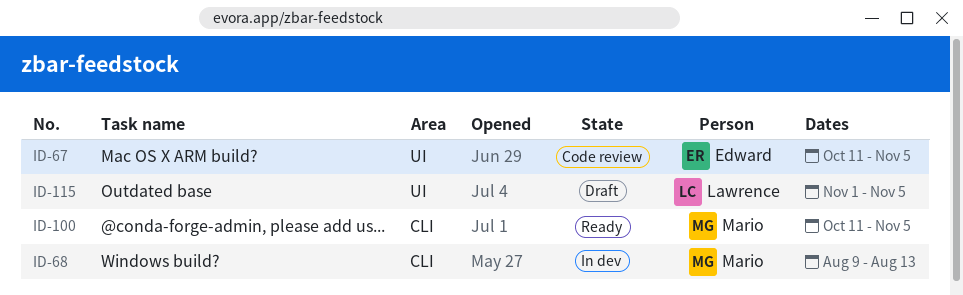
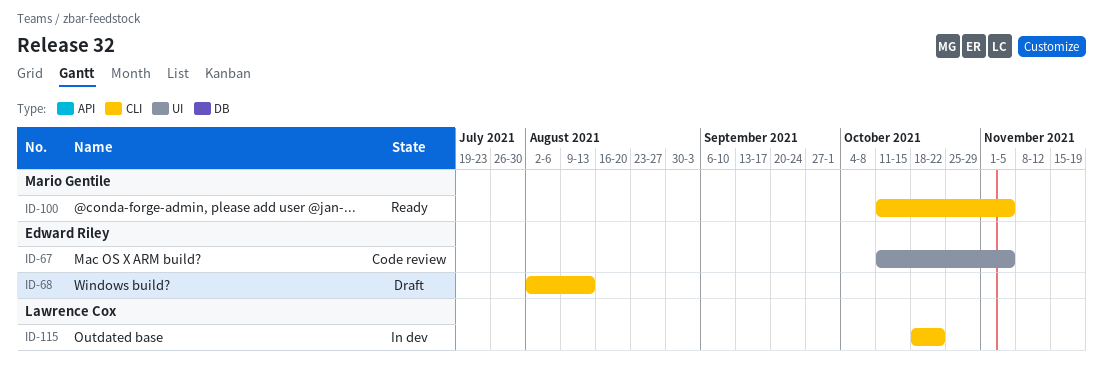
ID-68, status: In dev -> Draft
ID-68, owner: Mario Gentile -> Edward Riley
ID-68, start: Aug 9 -> Aug 2
ID-115, status: Draft -> In dev
ID-115, label: UI -> CLI
ID-115, start: Nov 1 -> Oct 18
ID-115, due: Nov 5 -> Oct 22

